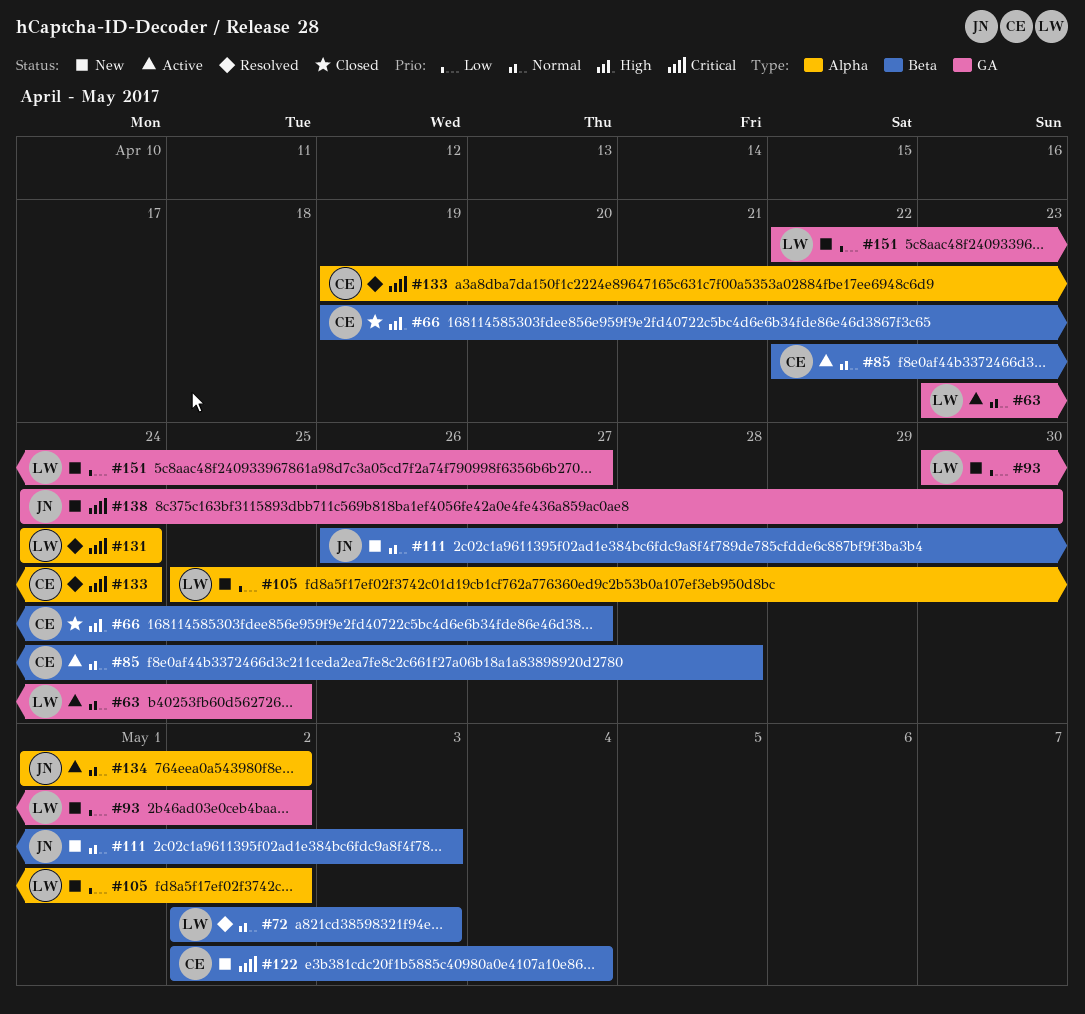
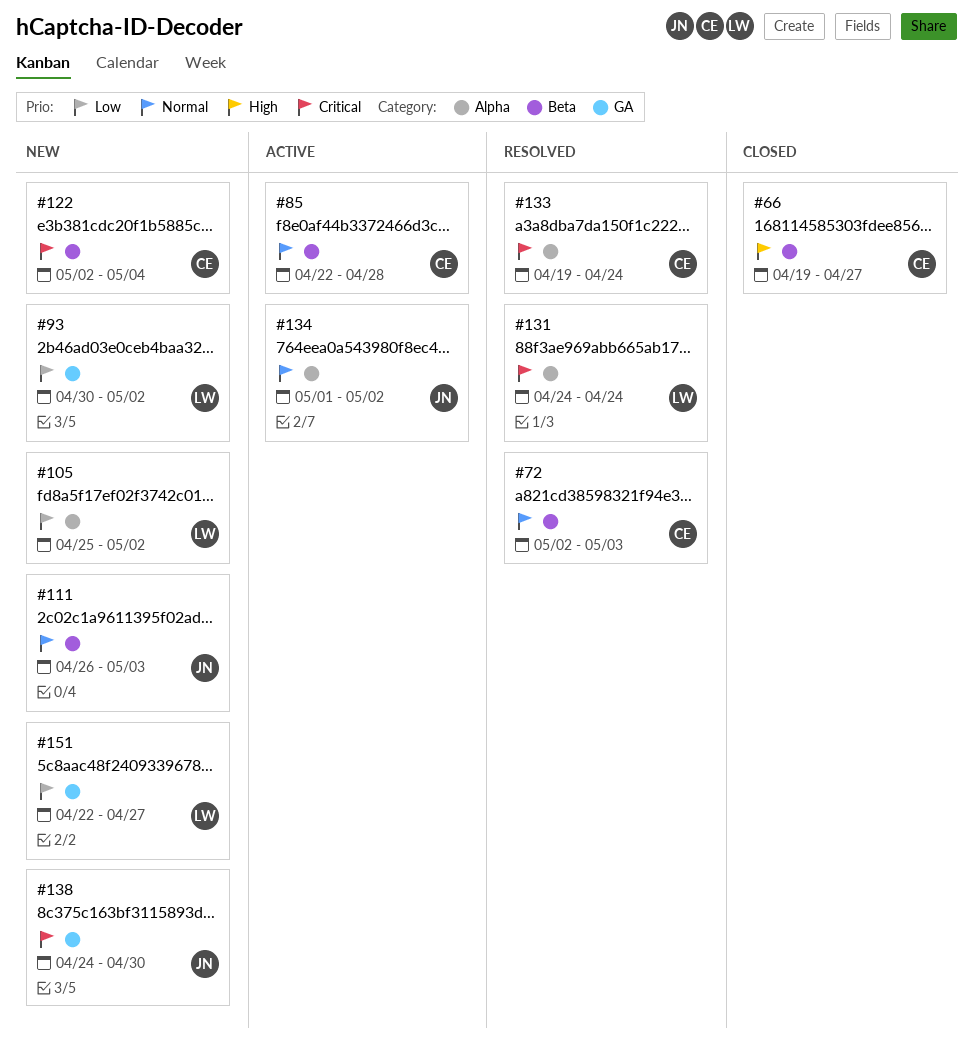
#63: present -> none
#72, owner: LW -> CE

